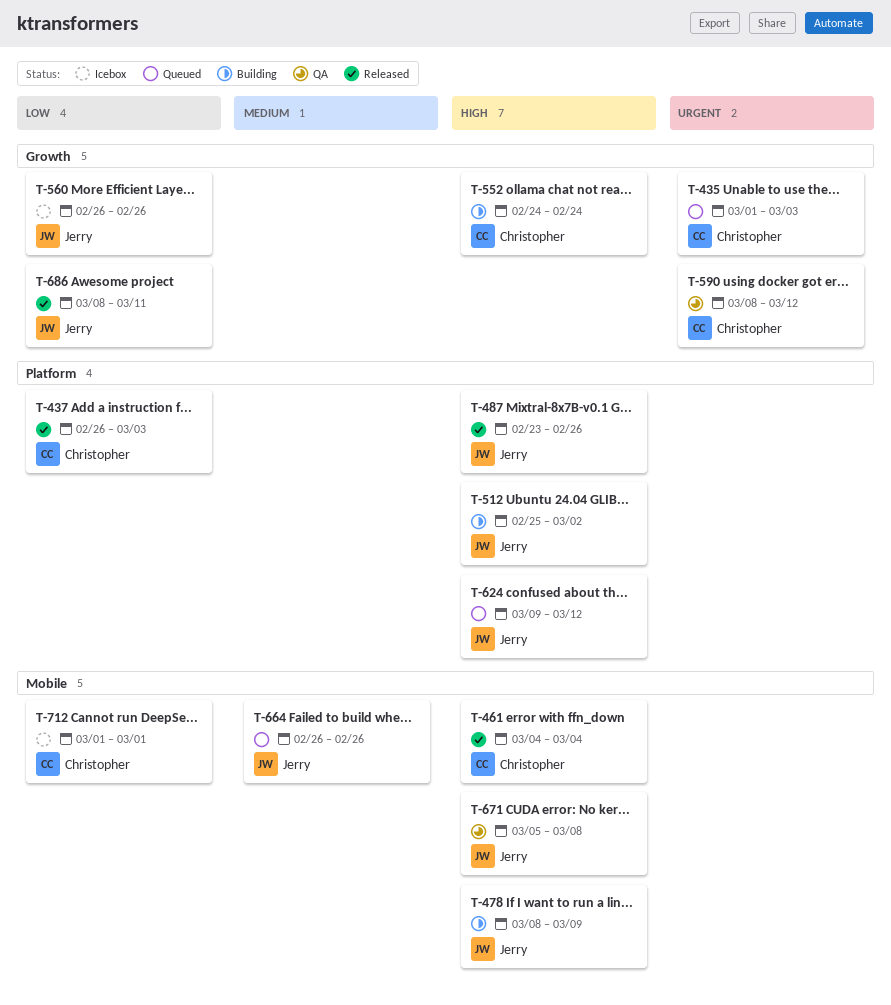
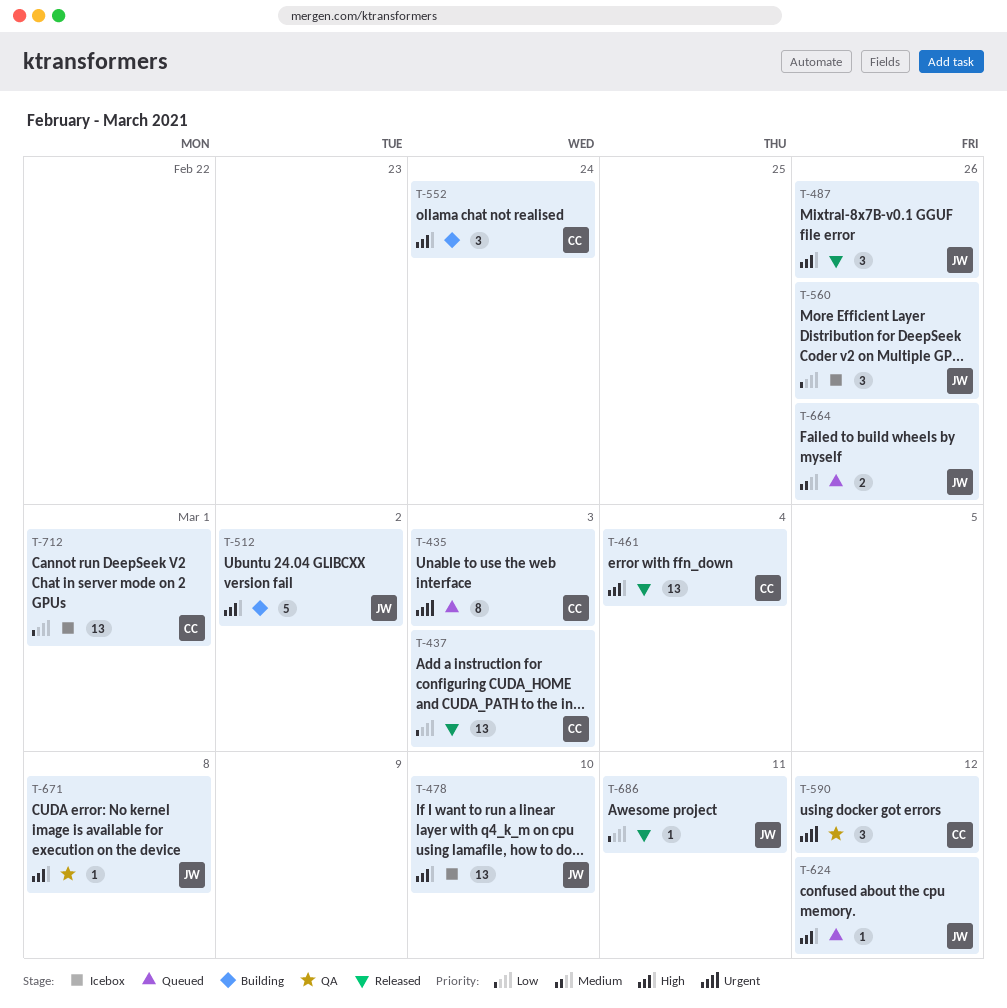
T-478, status: Building -> Icebox
T-478, due: Mar 9 -> Mar 10

